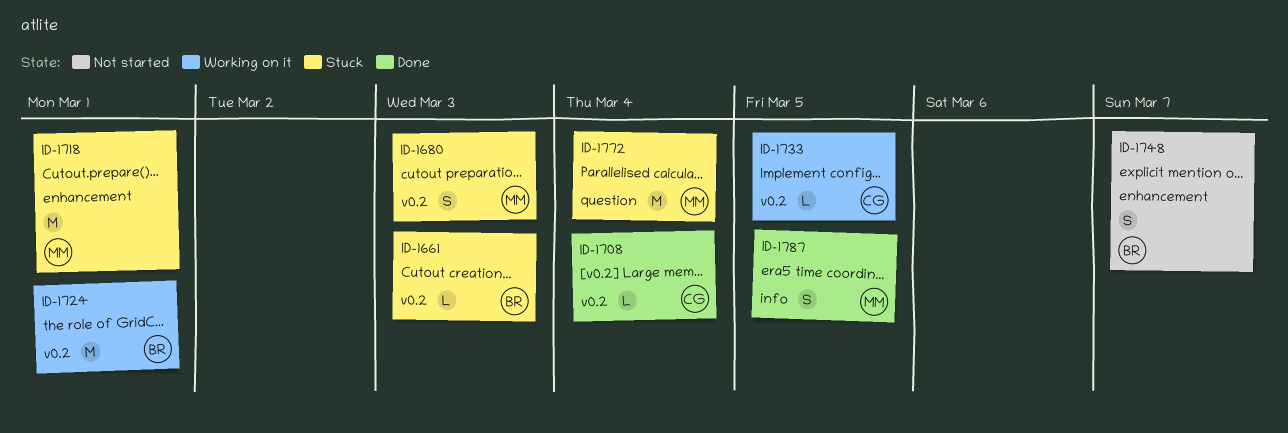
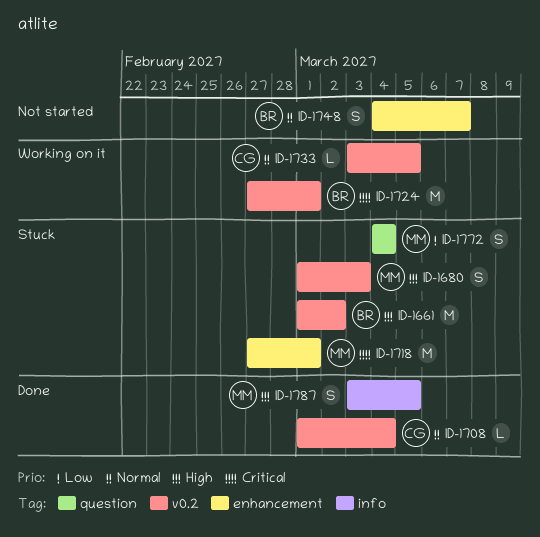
ID-1661, estimate: L -> M
ID-1661, due: Mar 3 -> Mar 2
ID-1772, estimate: M -> S

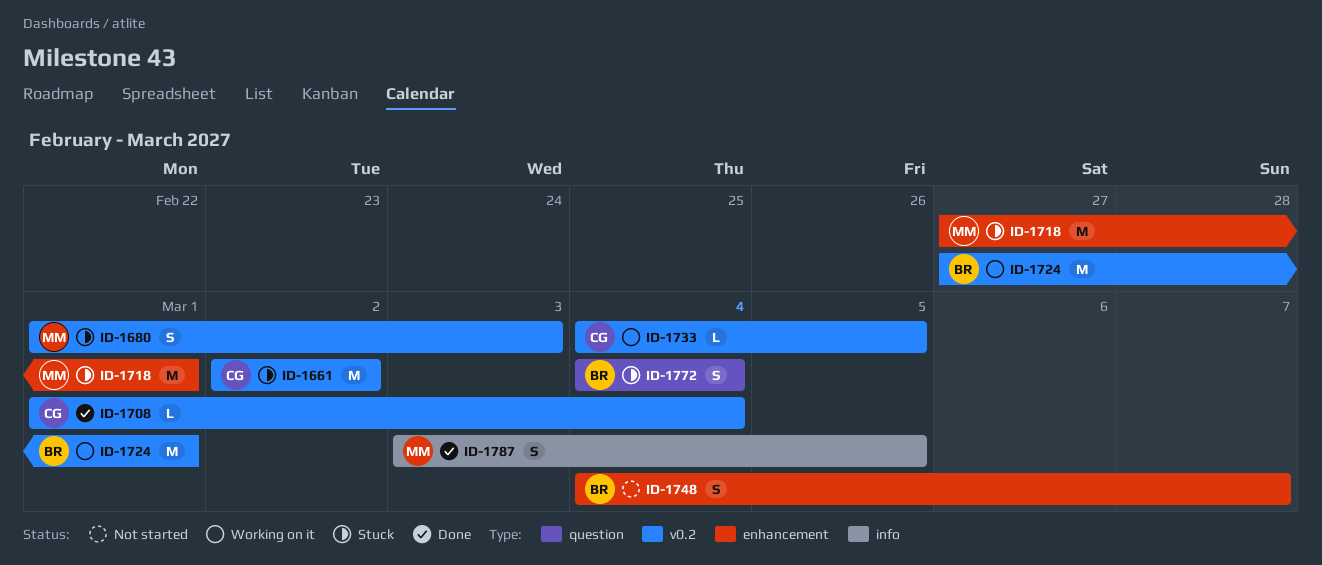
ID-1661, owner: BR -> CG
ID-1661, start: Mar 1 -> Mar 2
ID-1733, start: Mar 3 -> Mar 4
ID-1772, owner: MM -> BR

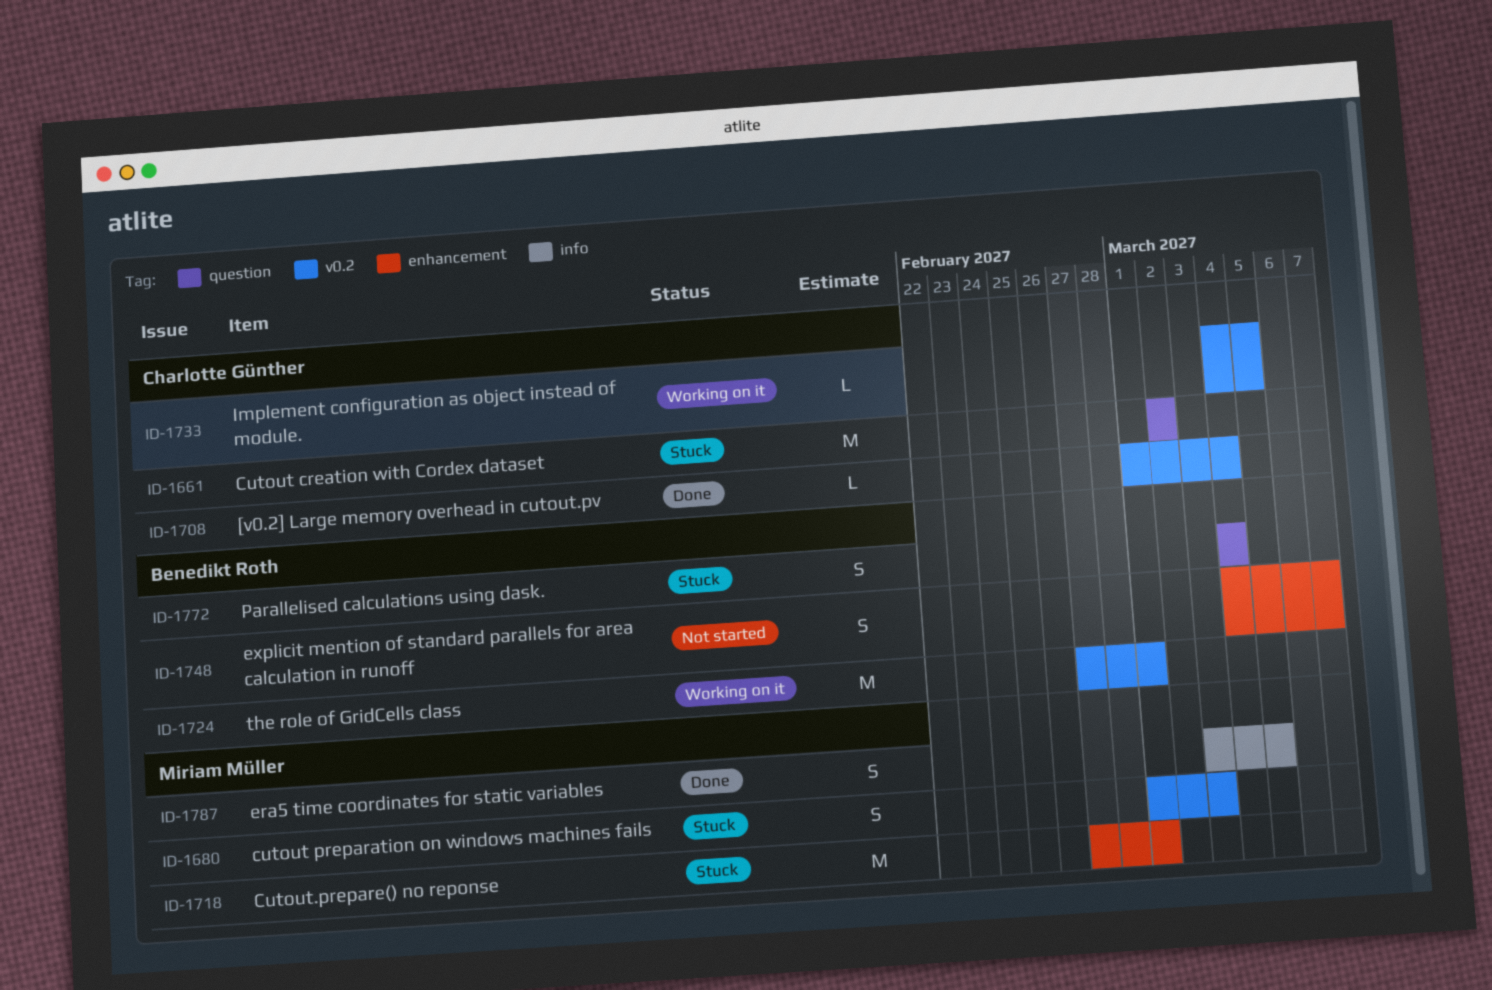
ID-1661, label: v0.2 -> question

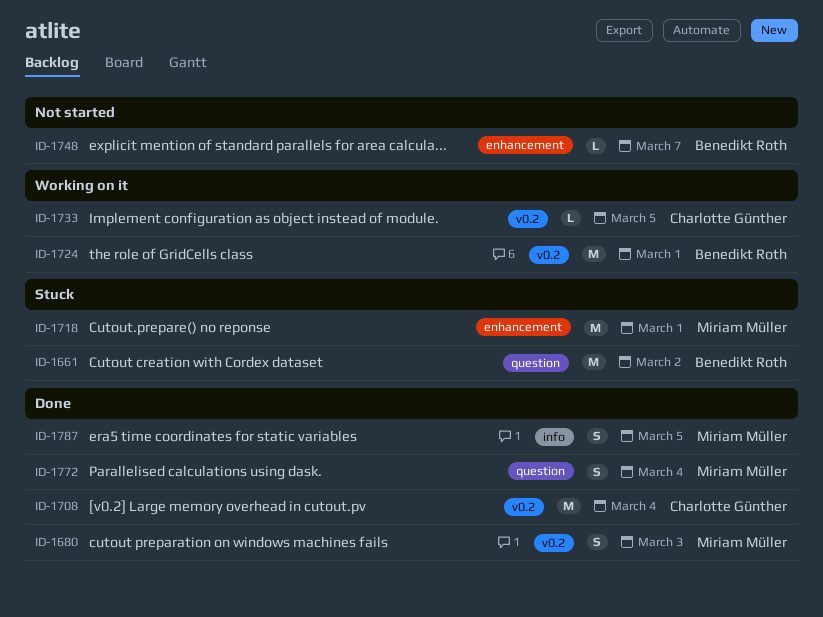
ID-1661, owner: Charlotte Günther -> Benedikt Roth
ID-1680, status: Stuck -> Done
ID-1708, estimate: L -> M
ID-1748, estimate: S -> L
ID-1772, status: Stuck -> Done
ID-1772, owner: Benedikt Roth -> Miriam Müller

